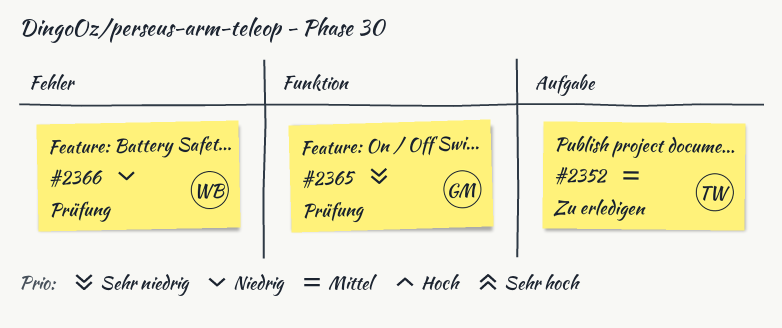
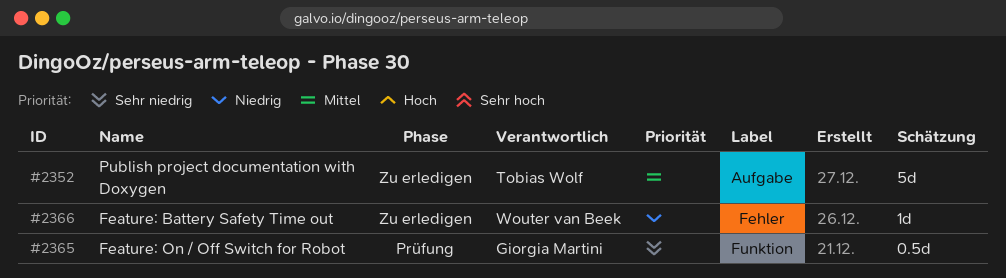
#2366, status: Prüfung -> Zu erledigen

